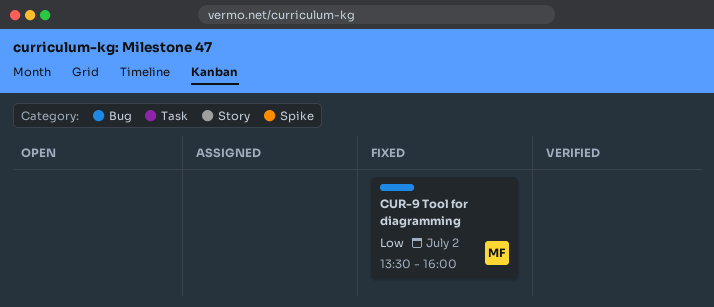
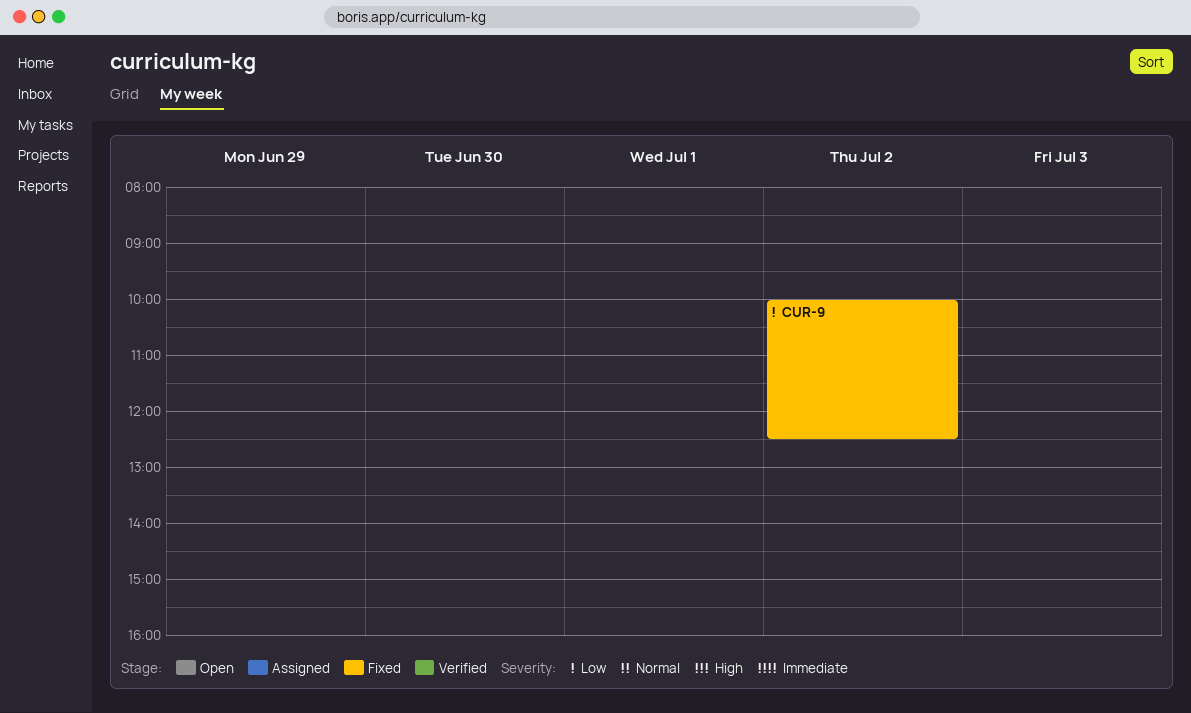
CUR-9, begins: 13:30 -> 10:00
CUR-9, ends: 16:00 -> 12:30

